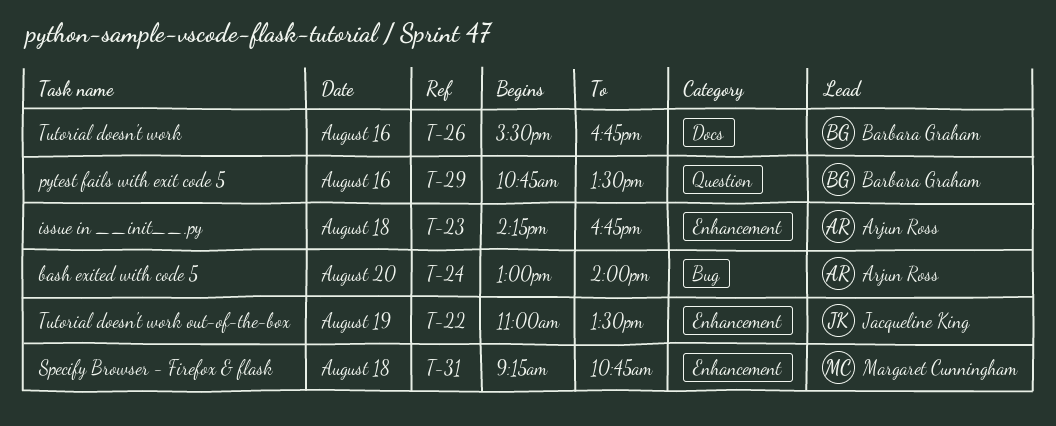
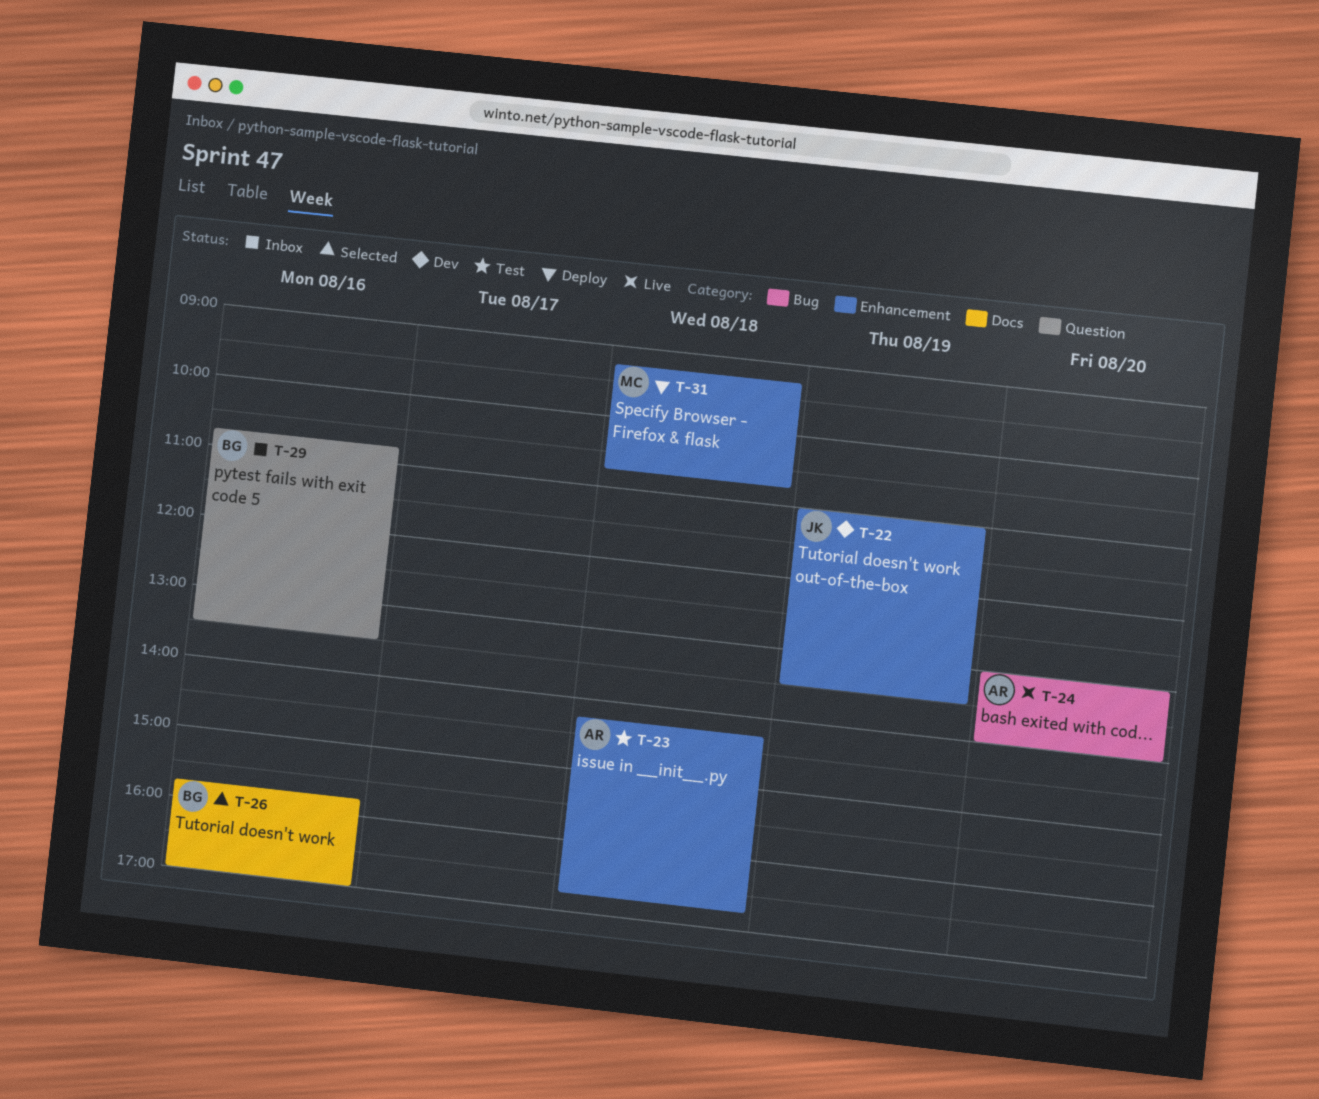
T-26, begins: 15:30 -> 15:45
T-26, ends: 16:45 -> 17:00

